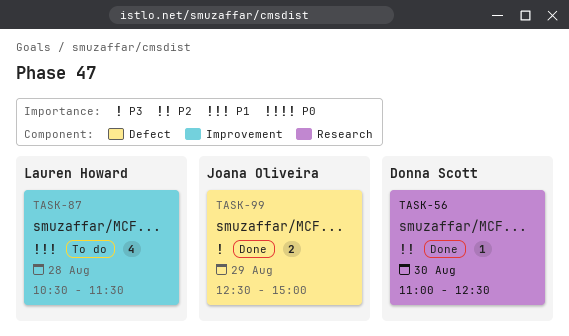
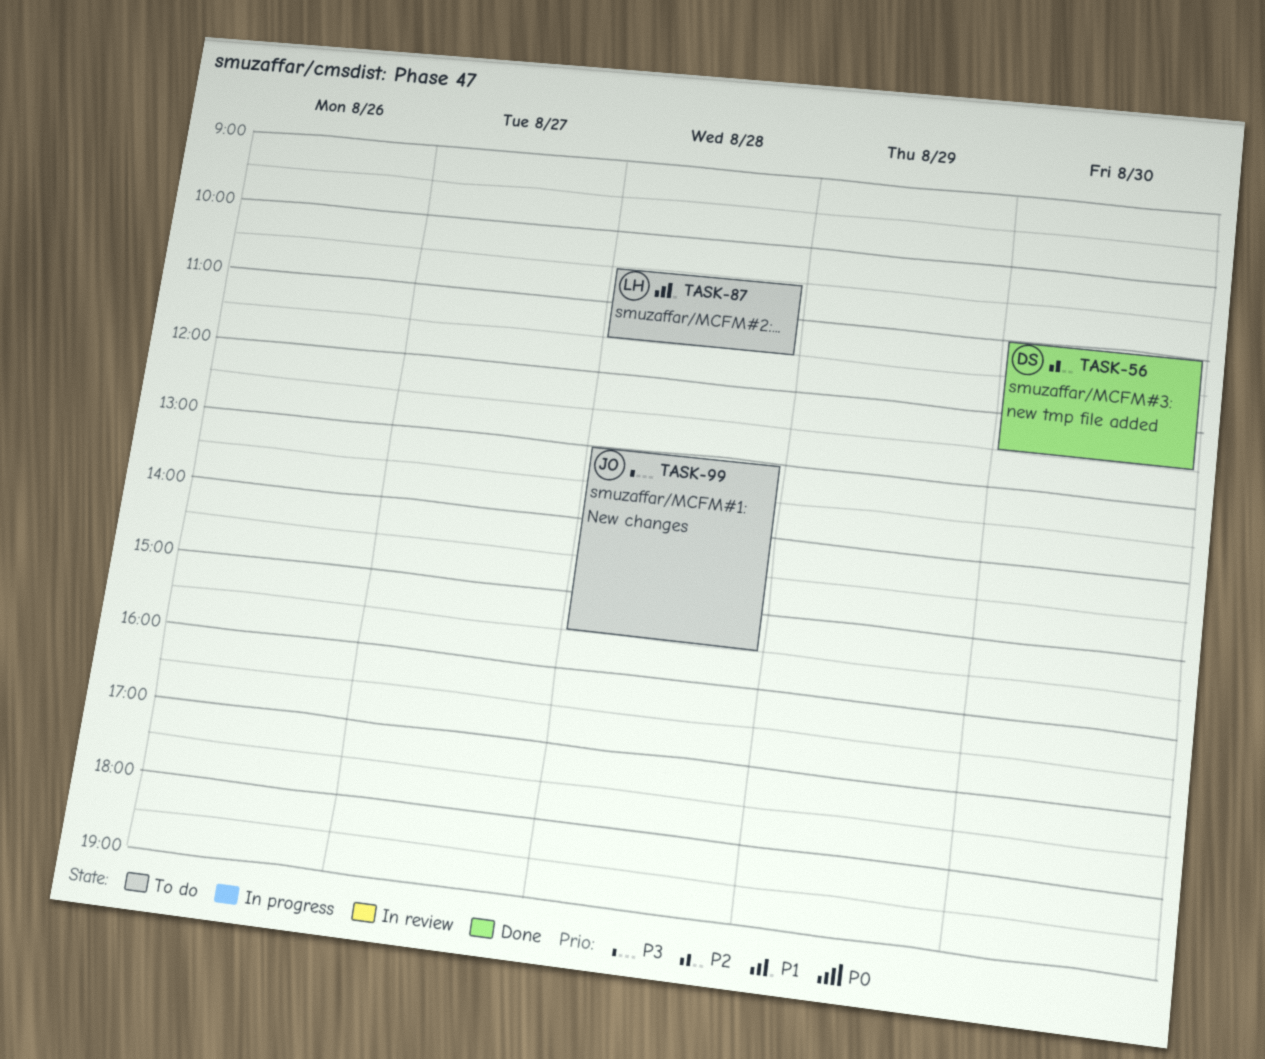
TASK-99, status: Done -> To do
TASK-99, day: Aug 29 -> Aug 28
TASK-99, begins: 12:30 -> 13:00
TASK-99, ends: 15:00 -> 15:30

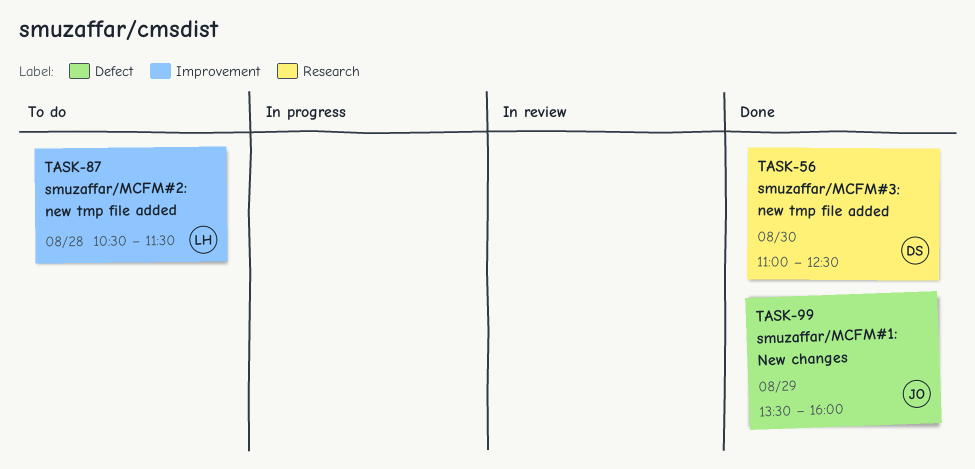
TASK-99, status: To do -> Done
TASK-99, day: Aug 28 -> Aug 29
TASK-99, begins: 13:00 -> 13:30
TASK-99, ends: 15:30 -> 16:00

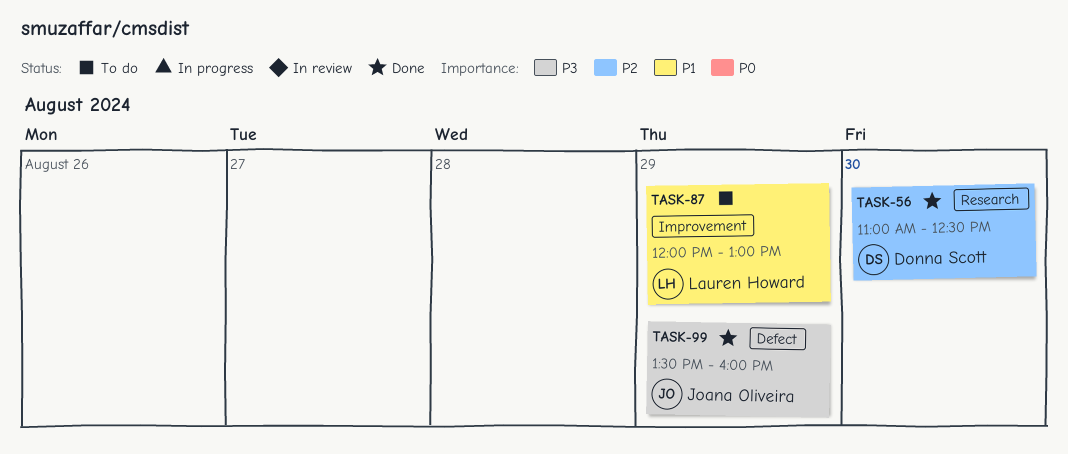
TASK-87, day: Aug 28 -> Aug 29
TASK-87, begins: 10:30 -> 12:00
TASK-87, ends: 11:30 -> 13:00

